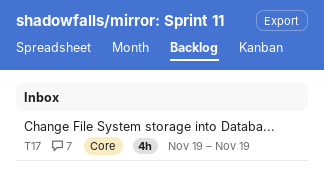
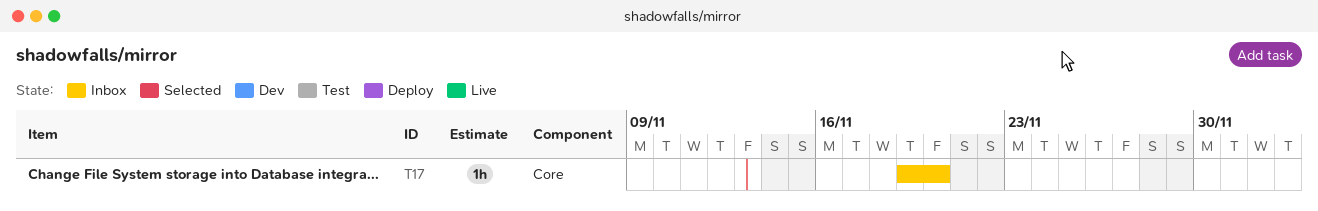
T17, estimate: 4h -> 1h
T17, due: Nov 19 -> Nov 20

